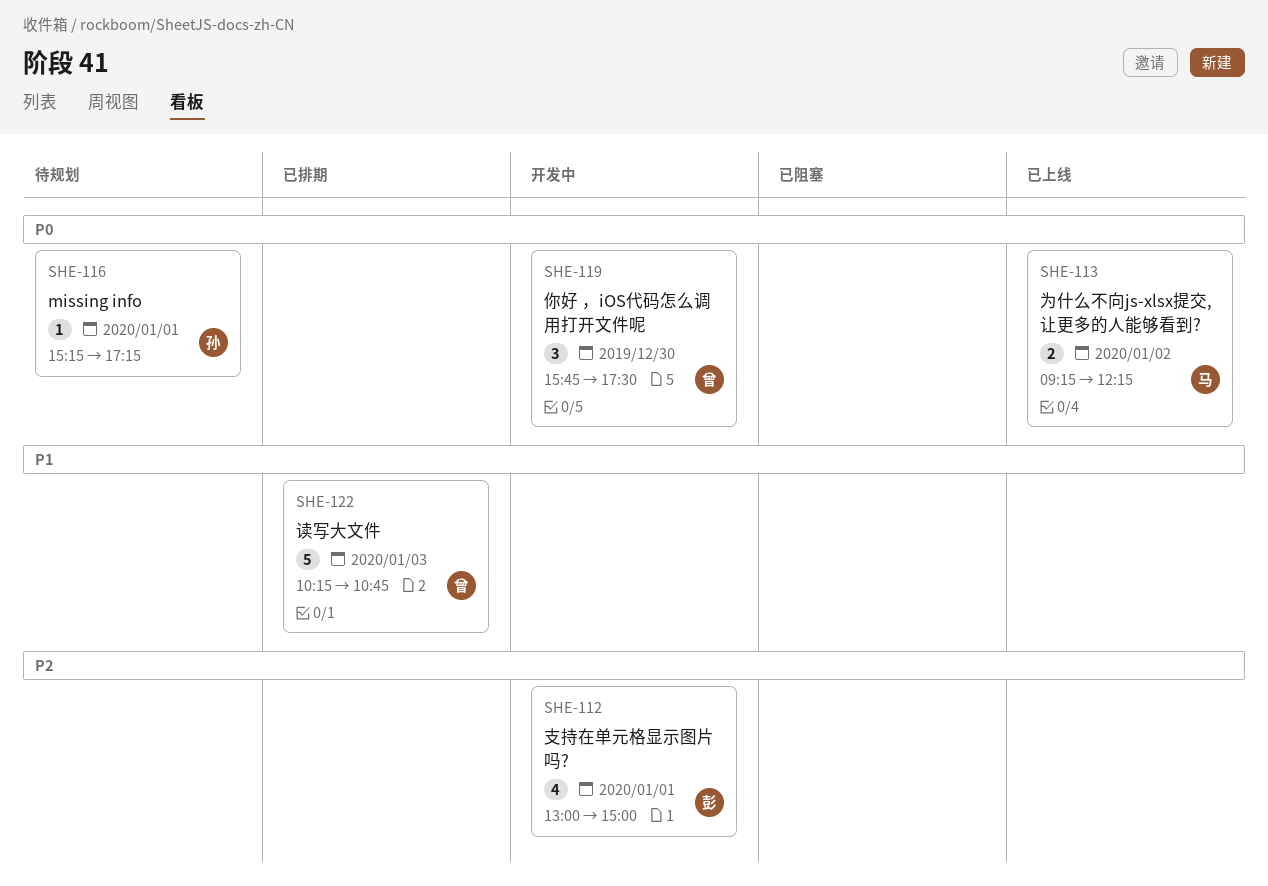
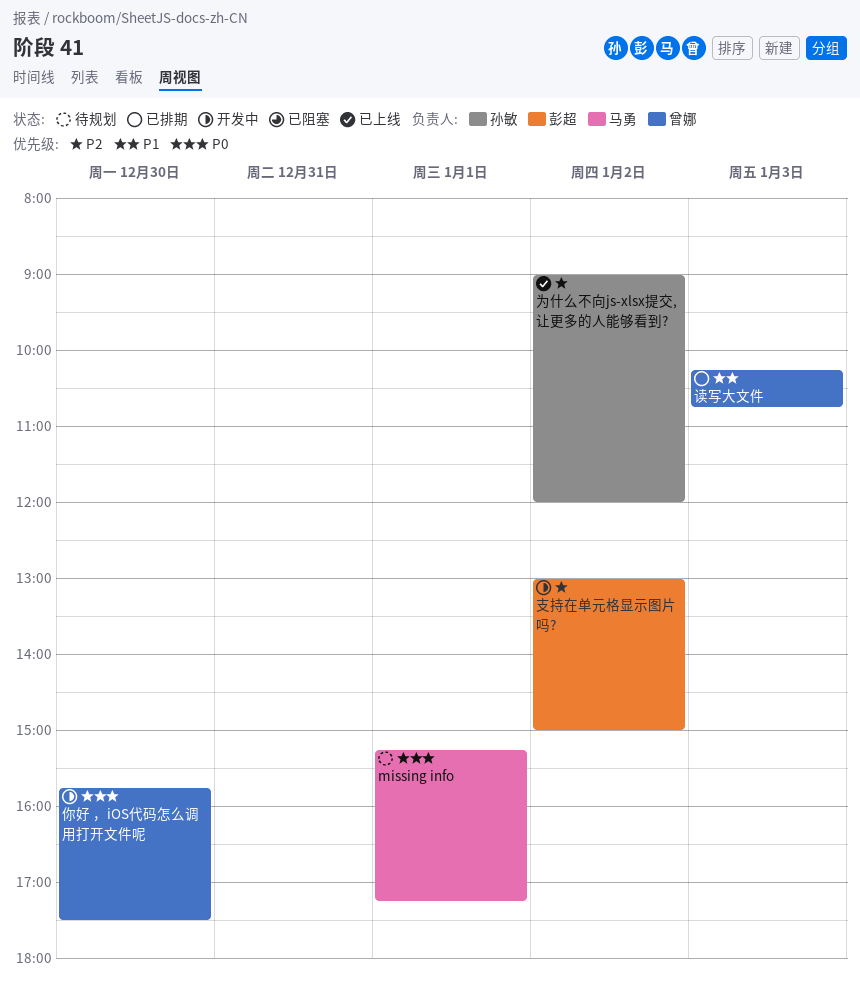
missing info, owner: 孙敏 -> 马勇
为什么不向js-xlsx提交, 让更多的人能够看到?, owner: 马勇 -> 孙敏
为什么不向js-xlsx提交, 让更多的人能够看到?, priority: P0 -> P2
为什么不向js-xlsx提交, 让更多的人能够看到?, begins: 09:15 -> 09:00
为什么不向js-xlsx提交, 让更多的人能够看到?, ends: 12:15 -> 12:00
支持在单元格显示图片吗?, day: Jan 1 -> Jan 2

